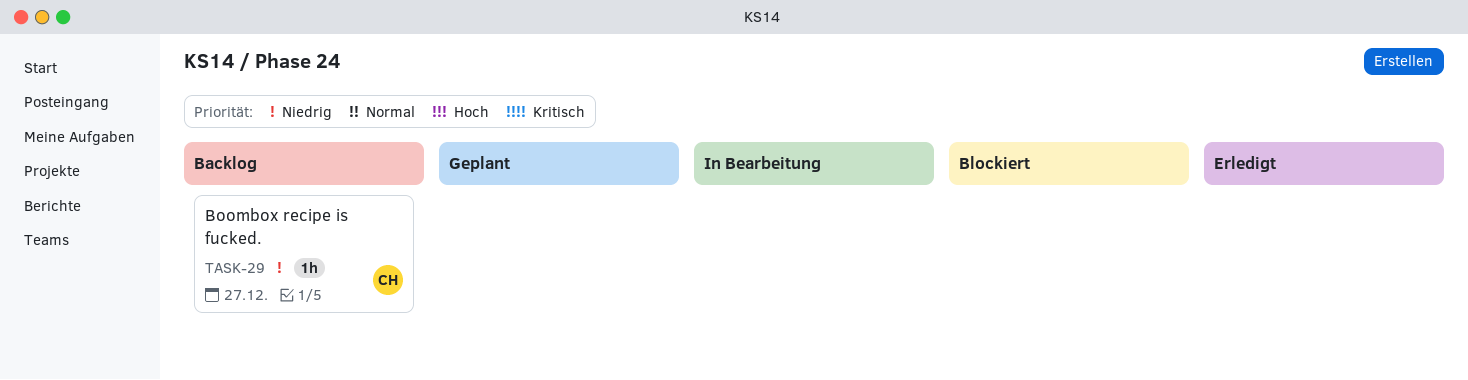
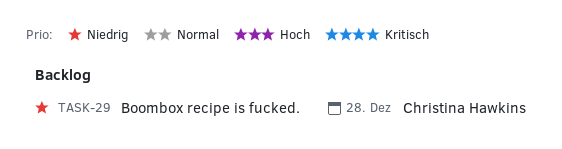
TASK-29, due: Dec 27 -> Dec 28

